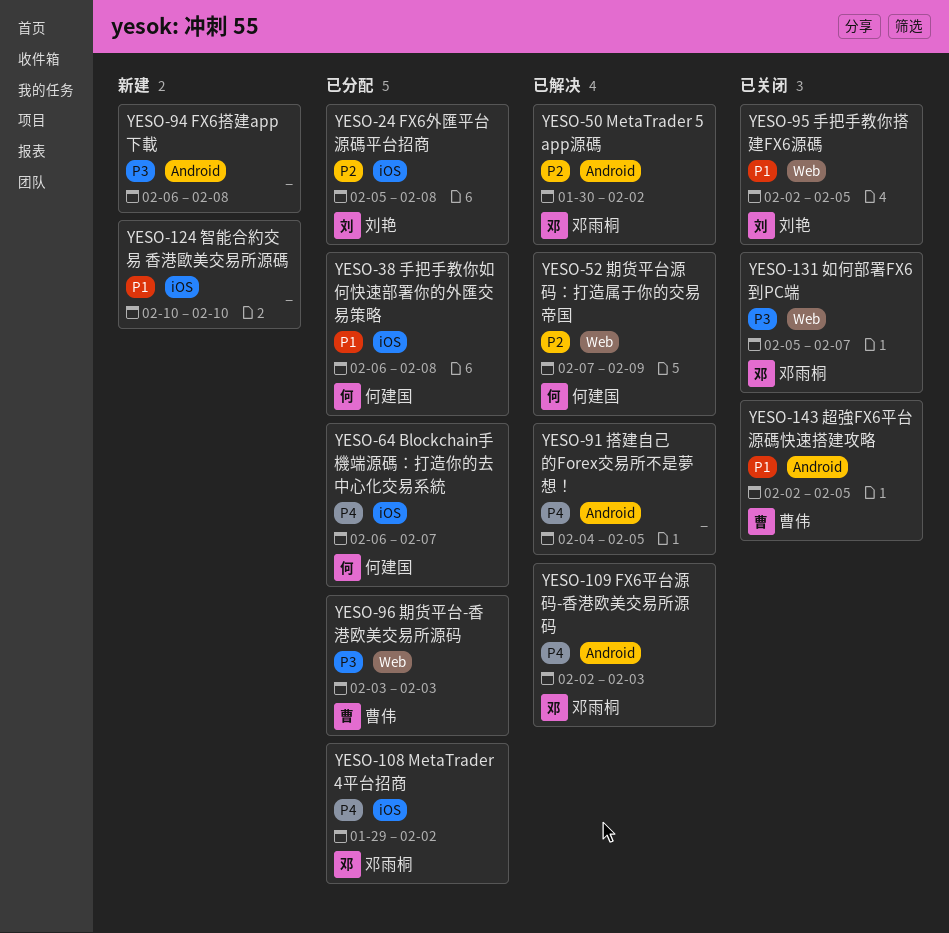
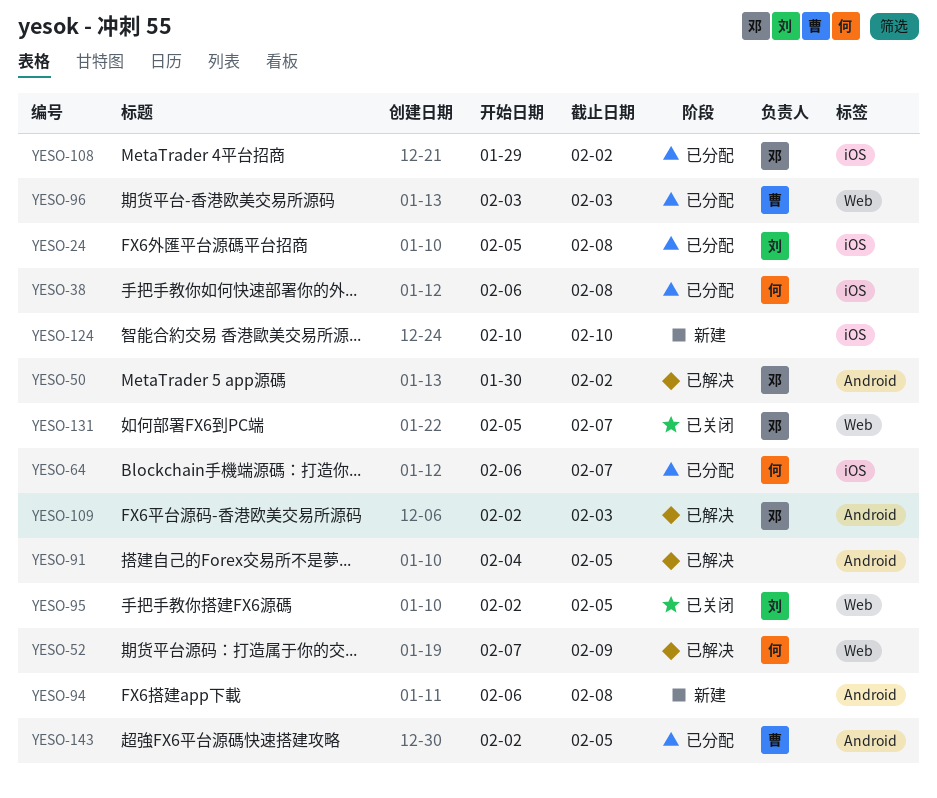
YESO-143, status: 已关闭 -> 已分配

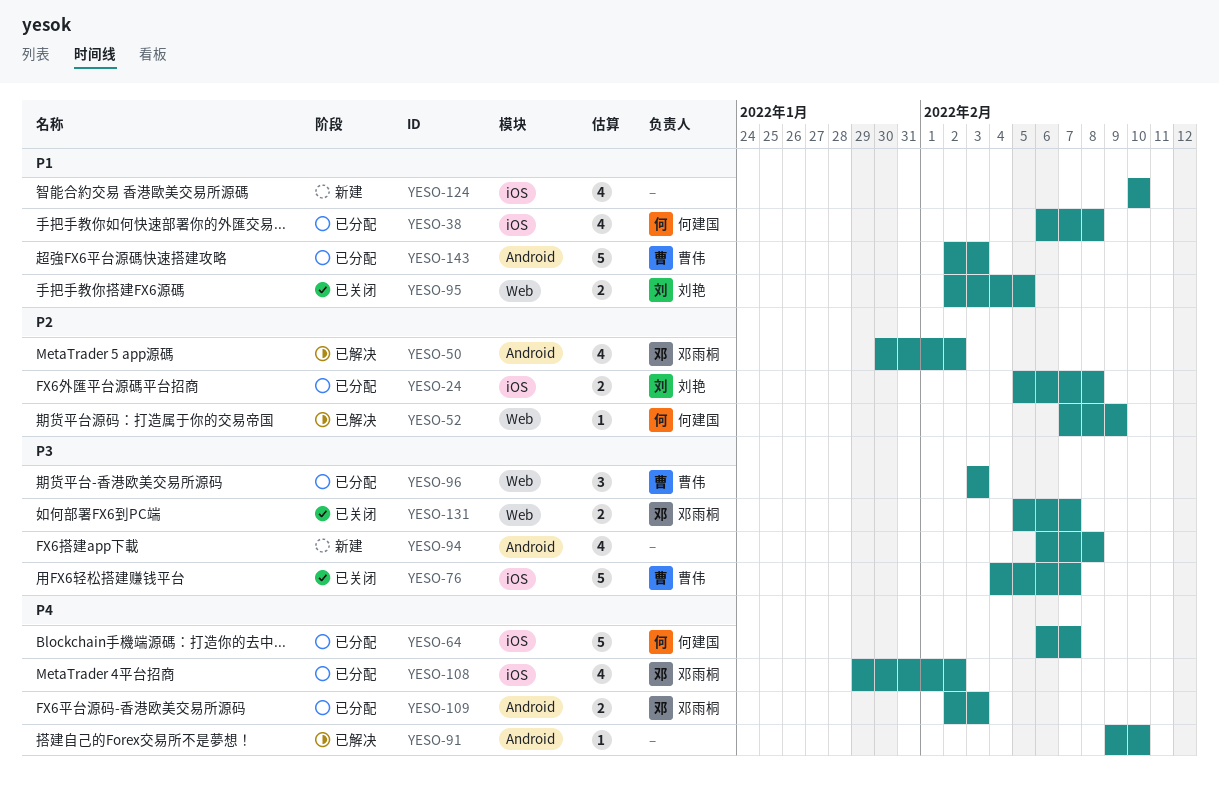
YESO-76: none -> present
YESO-91, start: Feb 4 -> Feb 9
YESO-91, due: Feb 5 -> Feb 10
YESO-109, status: 已解决 -> 已分配
YESO-143, due: Feb 5 -> Feb 3

